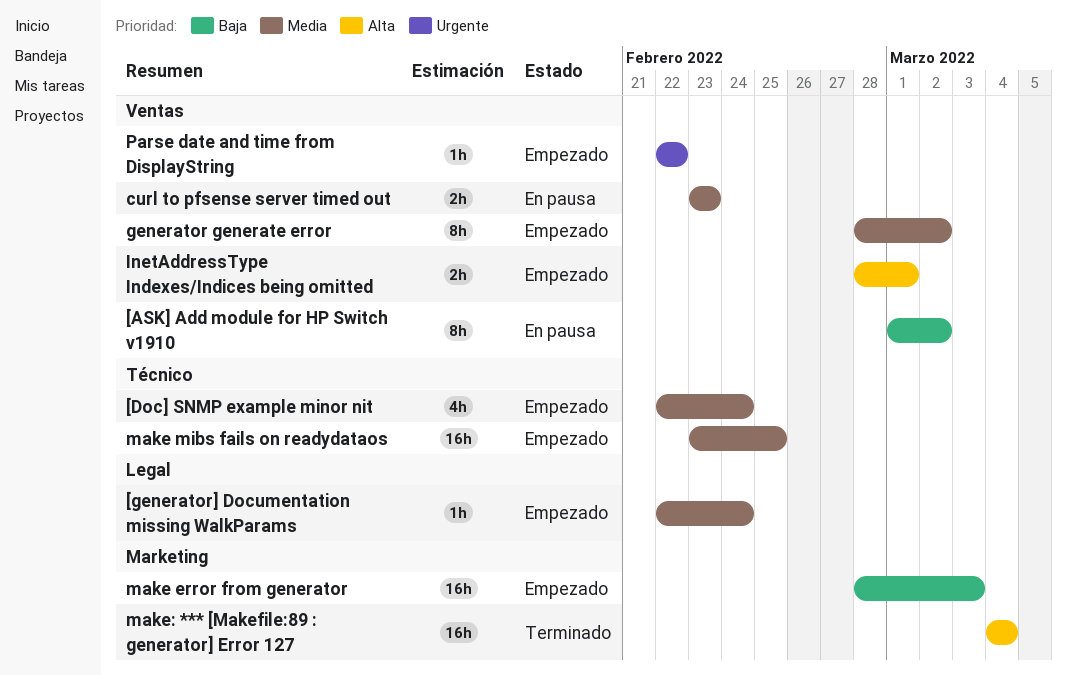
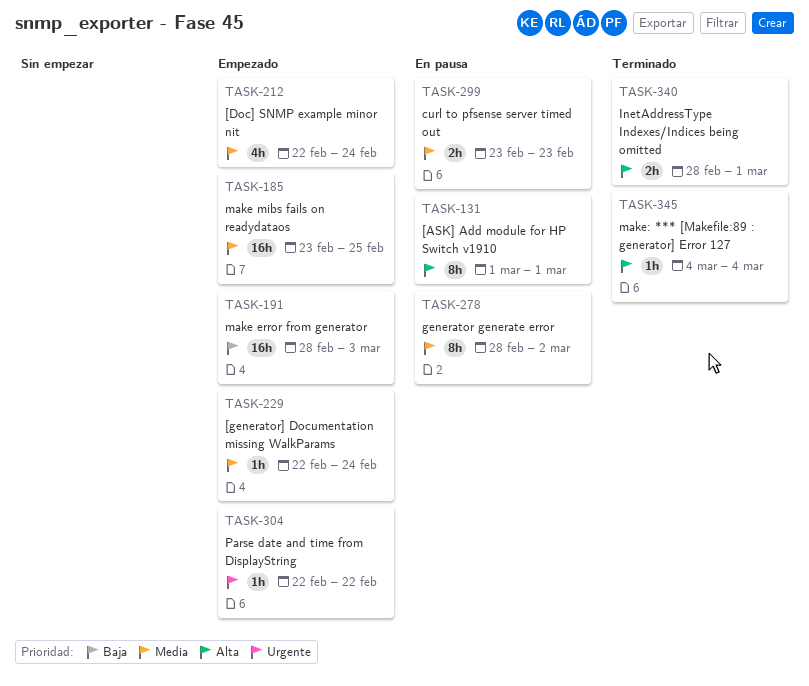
[ASK] Add module for HP Switch v1910, priority: Baja -> Alta
[ASK] Add module for HP Switch v1910, due: Mar 2 -> Mar 1
generator generate error, status: Empezado -> En pausa
InetAddressType Indexes/Indices being omitted, status: Empezado -> Terminado
make: *** [Makefile:89 : generator] Error 127, estimate: 16h -> 1h

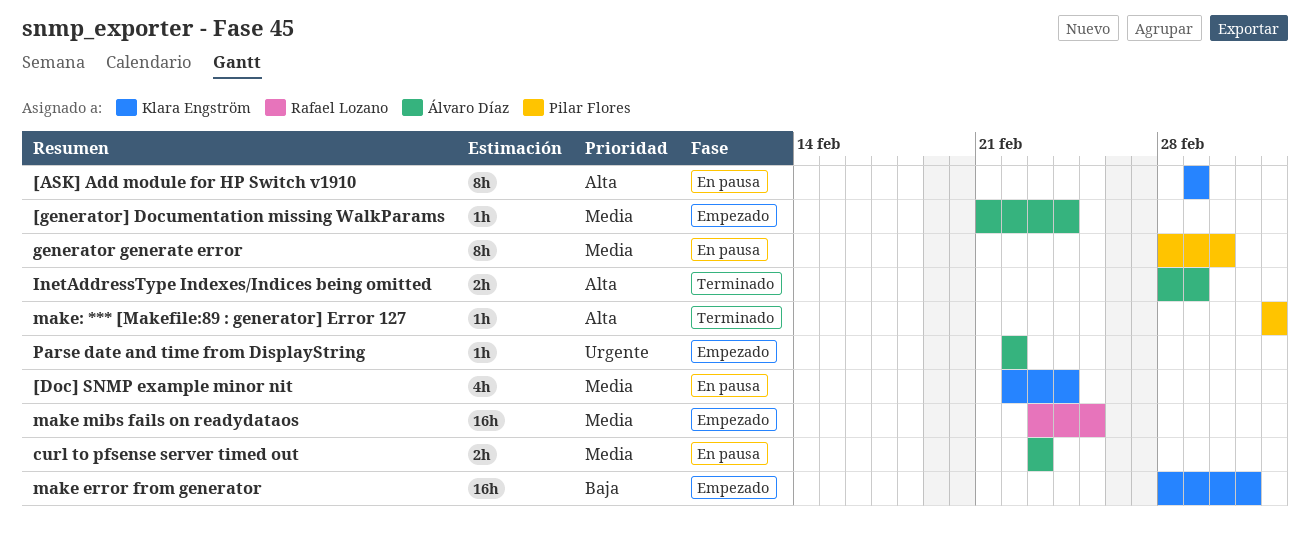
[Doc] SNMP example minor nit, status: Empezado -> En pausa
[generator] Documentation missing WalkParams, start: Feb 22 -> Feb 21

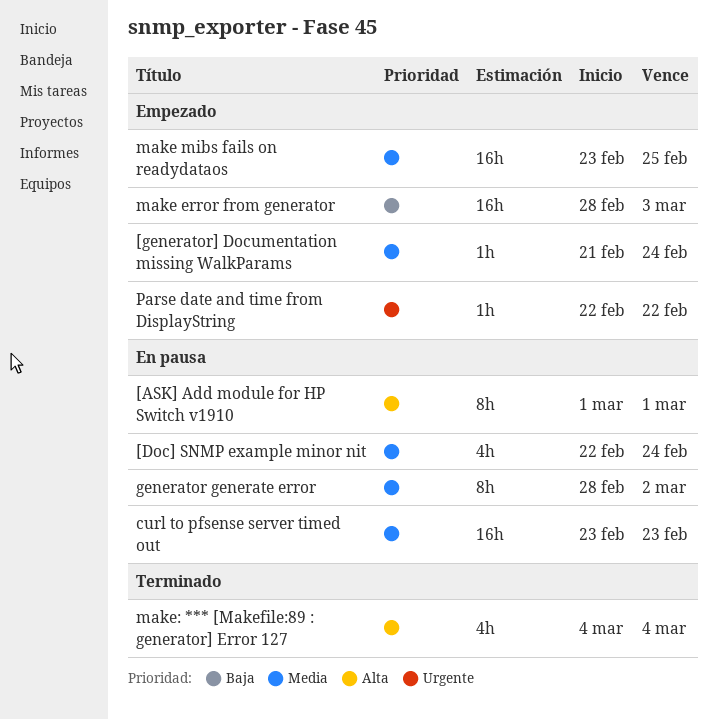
curl to pfsense server timed out, estimate: 2h -> 16h
InetAddressType Indexes/Indices being omitted: present -> none
make: *** [Makefile:89 : generator] Error 127, estimate: 1h -> 4h

